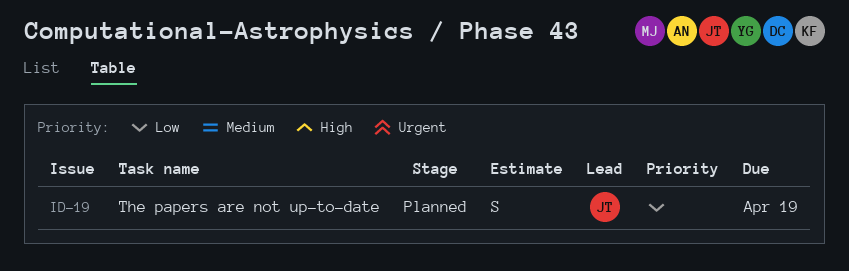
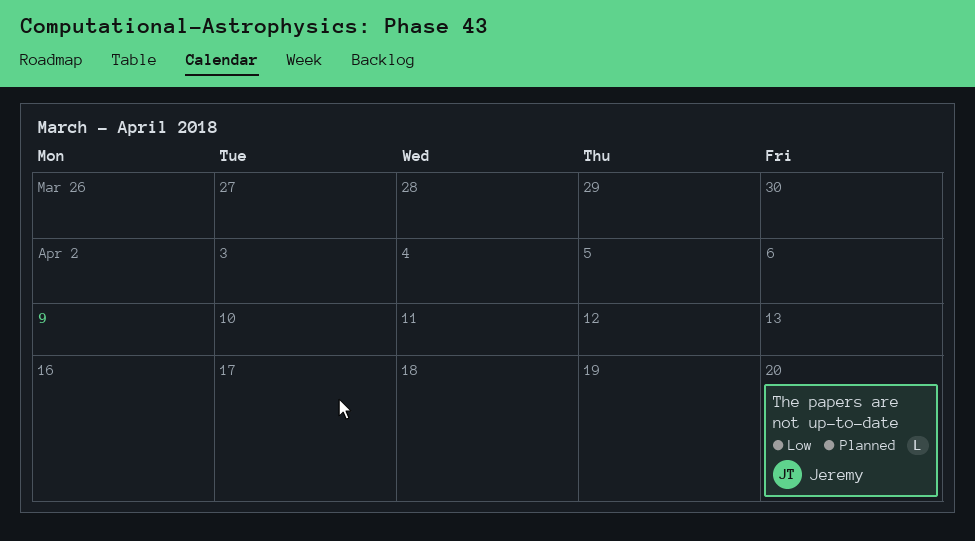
The papers are not up-to-date, estimate: S -> L
The papers are not up-to-date, due: Apr 19 -> Apr 20

